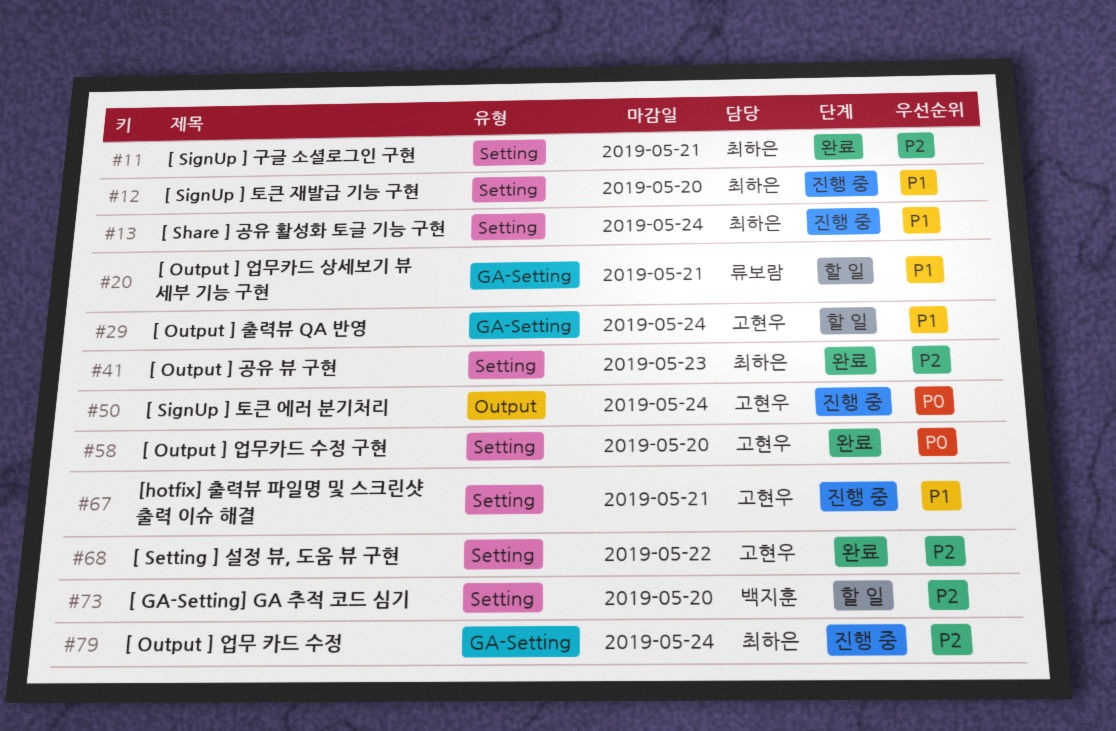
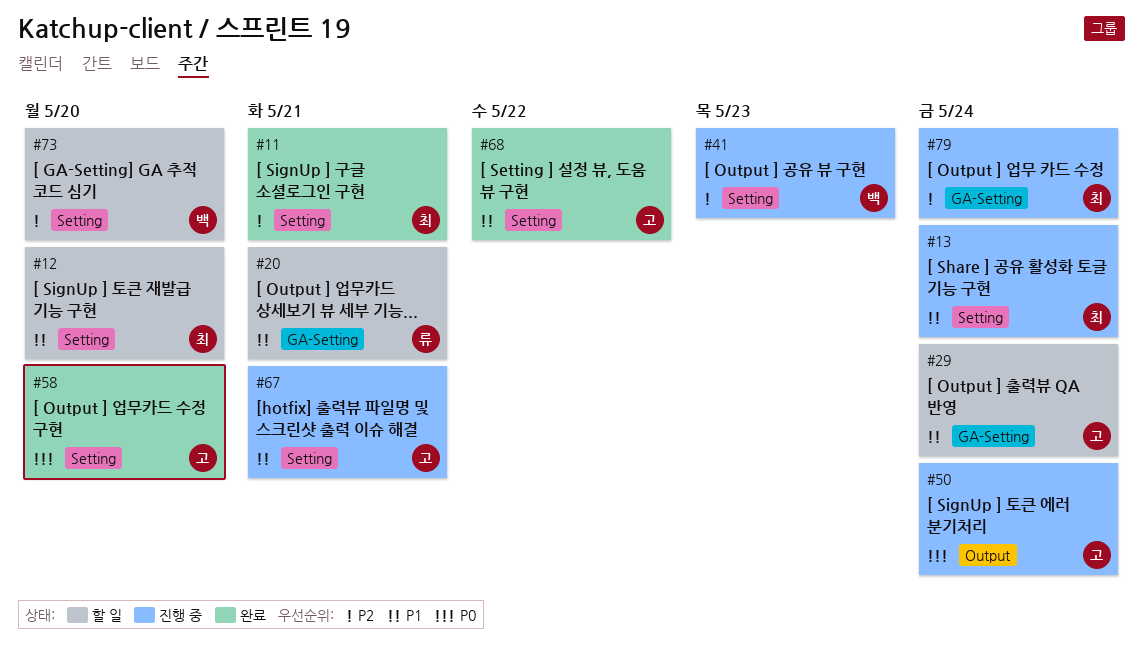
#12, status: 진행 중 -> 할 일
#41, status: 완료 -> 진행 중
#41, owner: 최하은 -> 백지훈
#68, priority: P2 -> P1

